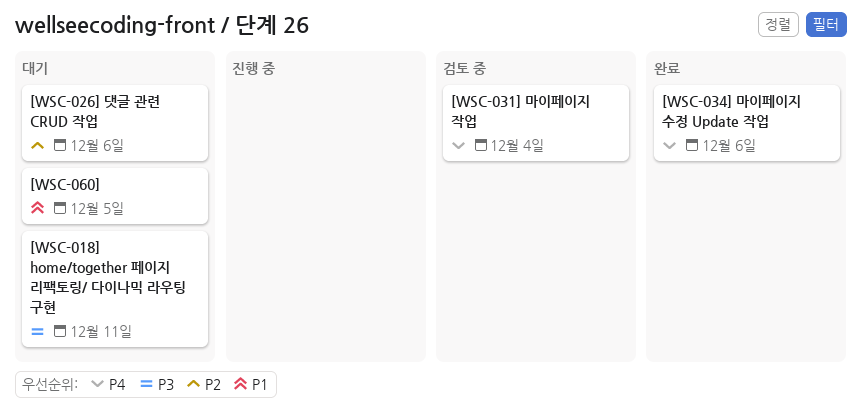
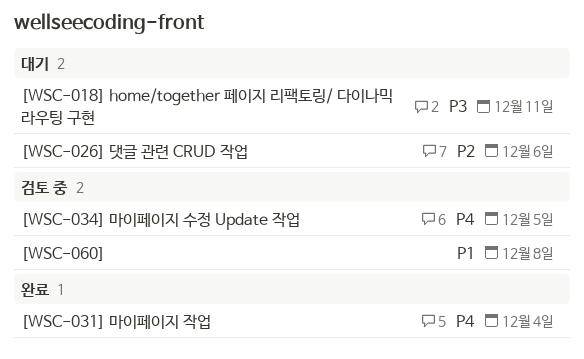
[WSC-031] 마이페이지 작업, status: 검토 중 -> 완료
[WSC-034] 마이페이지 수정 Update 작업, status: 완료 -> 검토 중
[WSC-034] 마이페이지 수정 Update 작업, due: Dec 6 -> Dec 5
[WSC-060], status: 대기 -> 검토 중
[WSC-060], due: Dec 5 -> Dec 8

